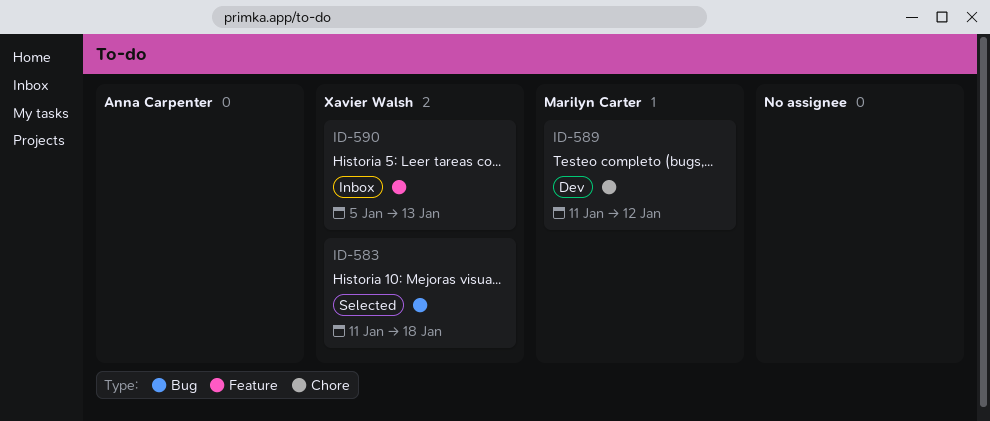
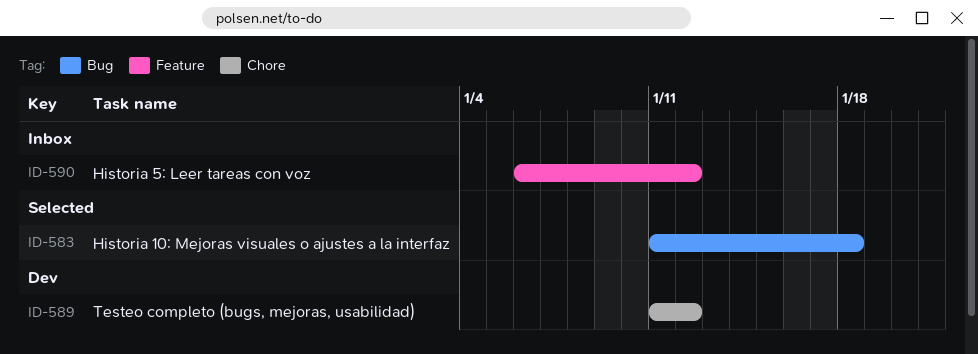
ID-590, start: Jan 5 -> Jan 6
ID-590, due: Jan 13 -> Jan 12

